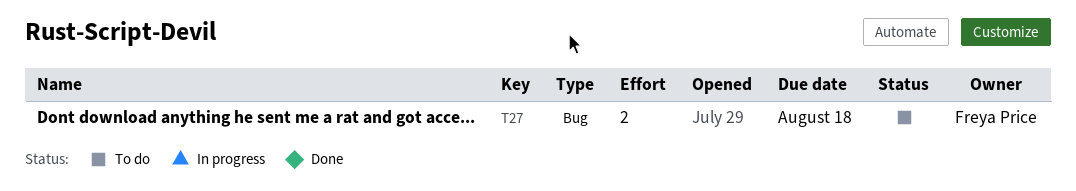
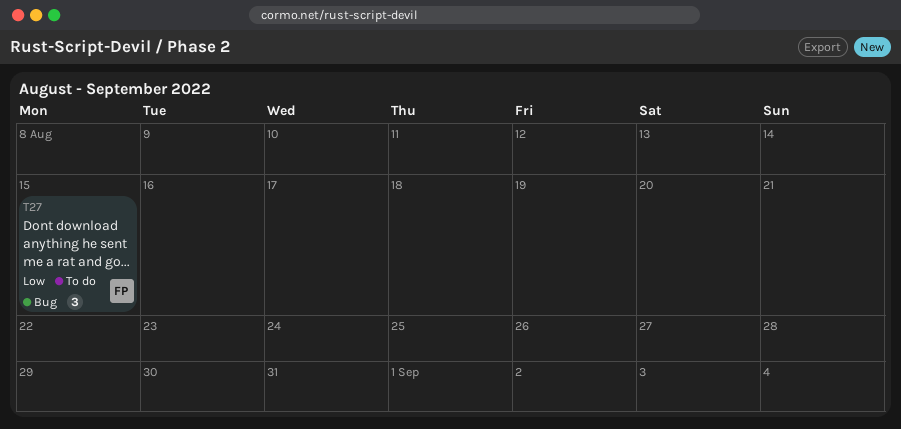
T27, estimate: 2 -> 3
T27, due: Aug 18 -> Aug 15

